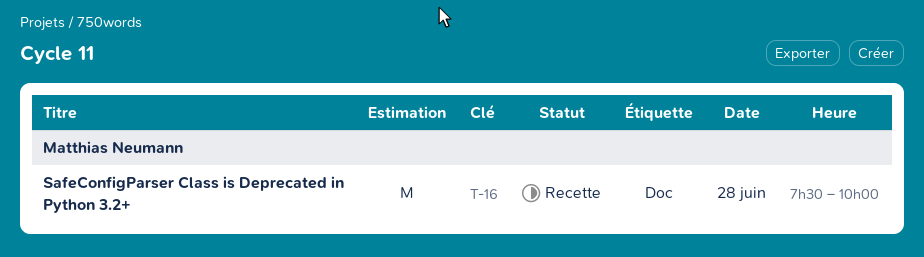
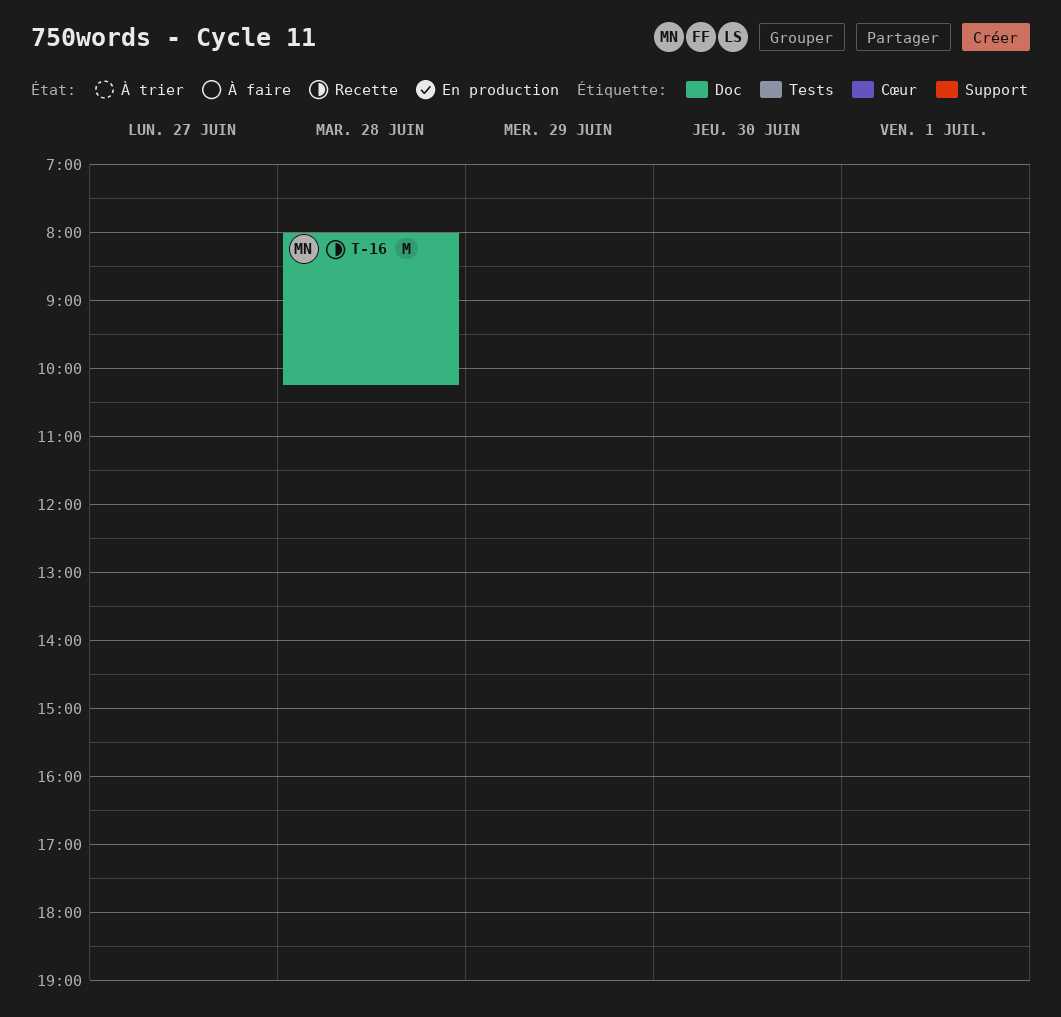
T-16, begins: 07:30 -> 08:00
T-16, ends: 10:00 -> 10:15

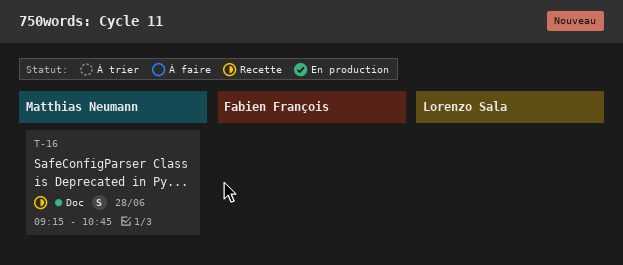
T-16, estimate: M -> S
T-16, begins: 08:00 -> 09:15
T-16, ends: 10:15 -> 10:45

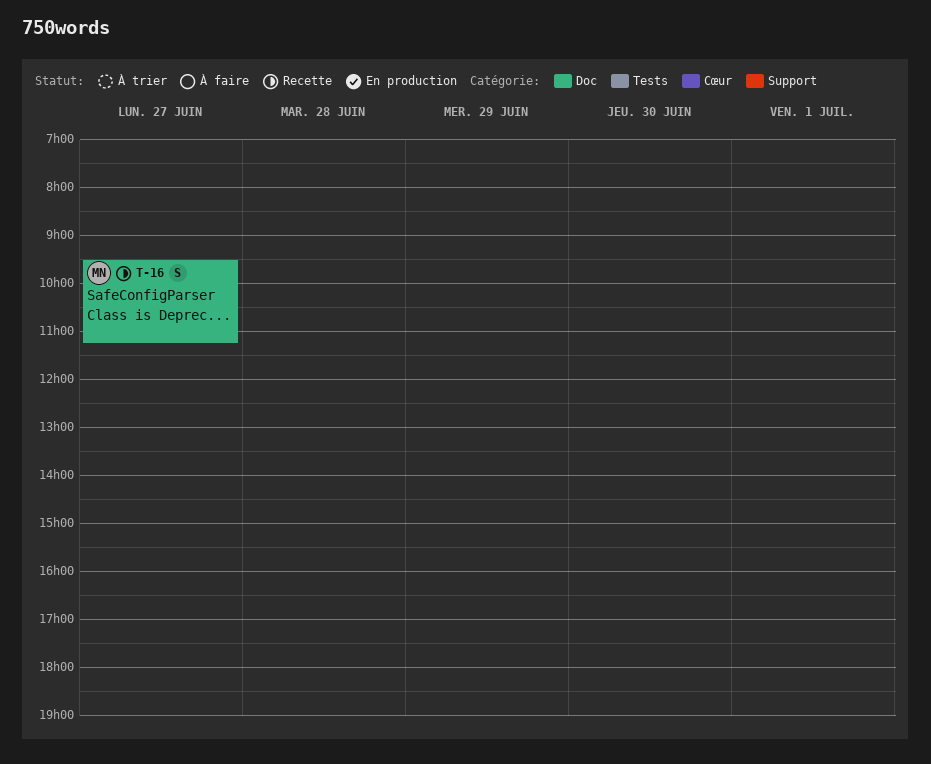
T-16, day: Jun 28 -> Jun 27
T-16, begins: 09:15 -> 09:30
T-16, ends: 10:45 -> 11:15

